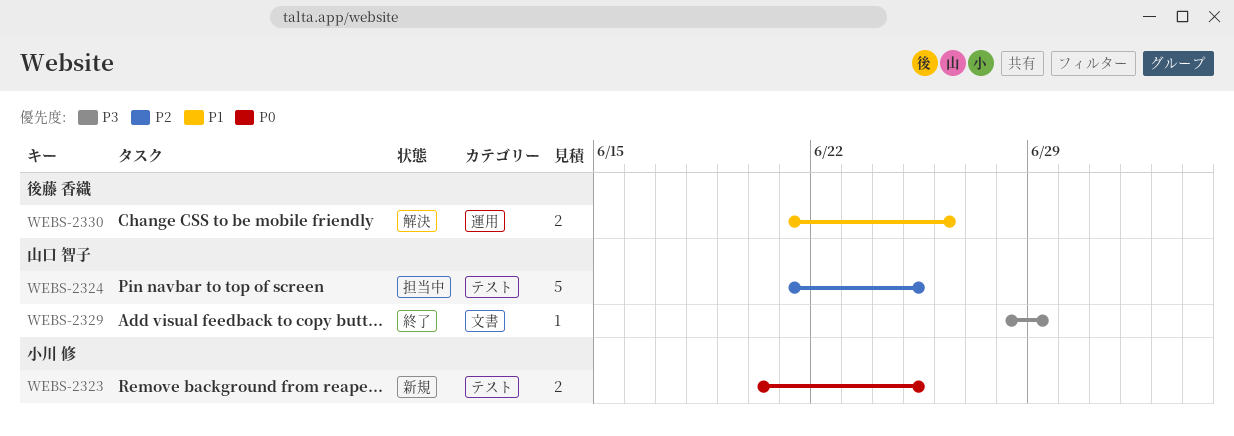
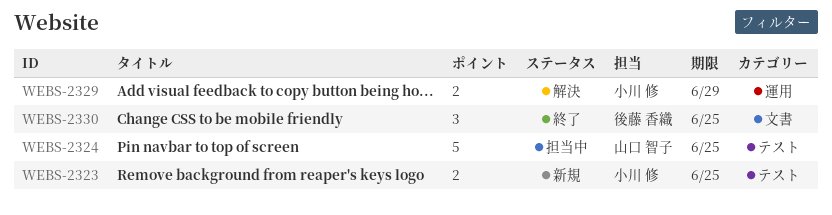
WEBS-2329, status: 終了 -> 解決
WEBS-2329, owner: 山口 智子 -> 小川 修
WEBS-2329, label: 文書 -> 運用
WEBS-2329, estimate: 1 -> 2
WEBS-2330, status: 解決 -> 終了
WEBS-2330, label: 運用 -> 文書
WEBS-2330, estimate: 2 -> 3
WEBS-2330, due: Jun 26 -> Jun 25

